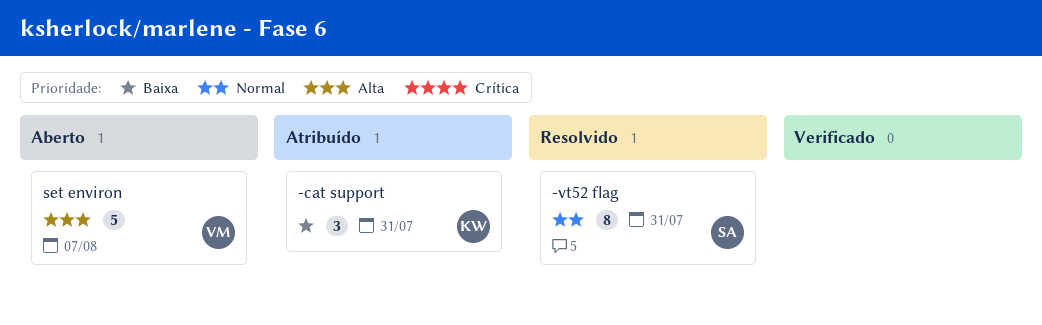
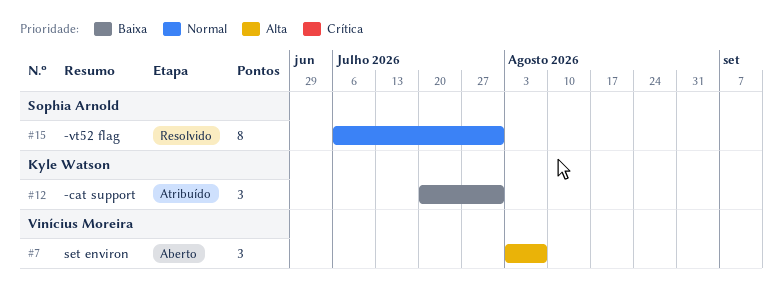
set environ, estimate: 5 -> 3

